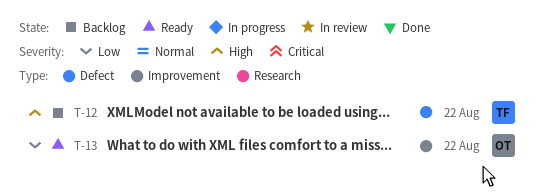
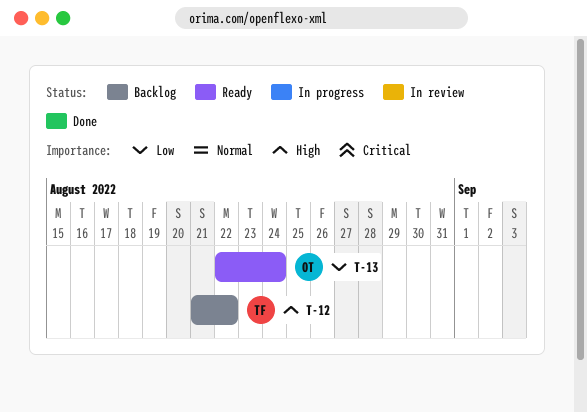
T-13, due: Aug 22 -> Aug 24

